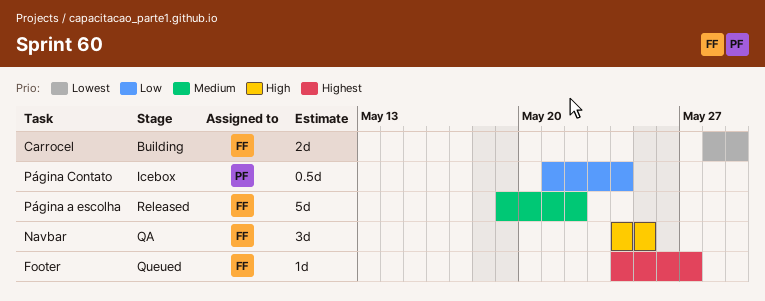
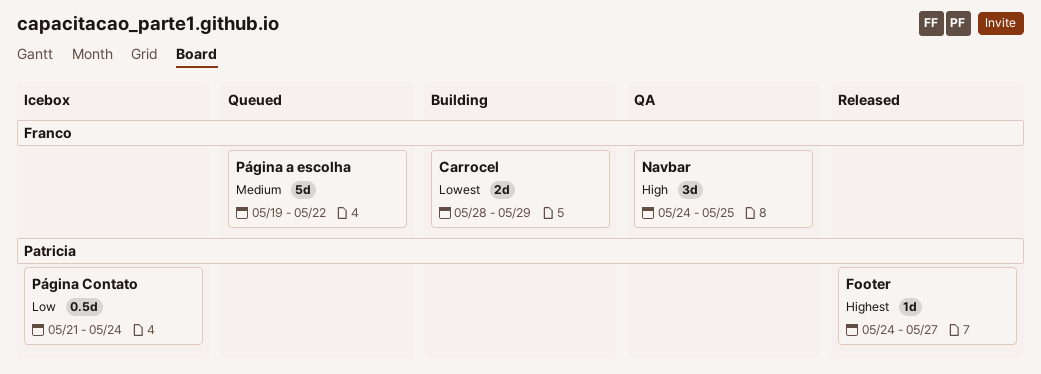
Footer, status: Queued -> Released
Footer, owner: Franco -> Patricia
Página a escolha, status: Released -> Queued

